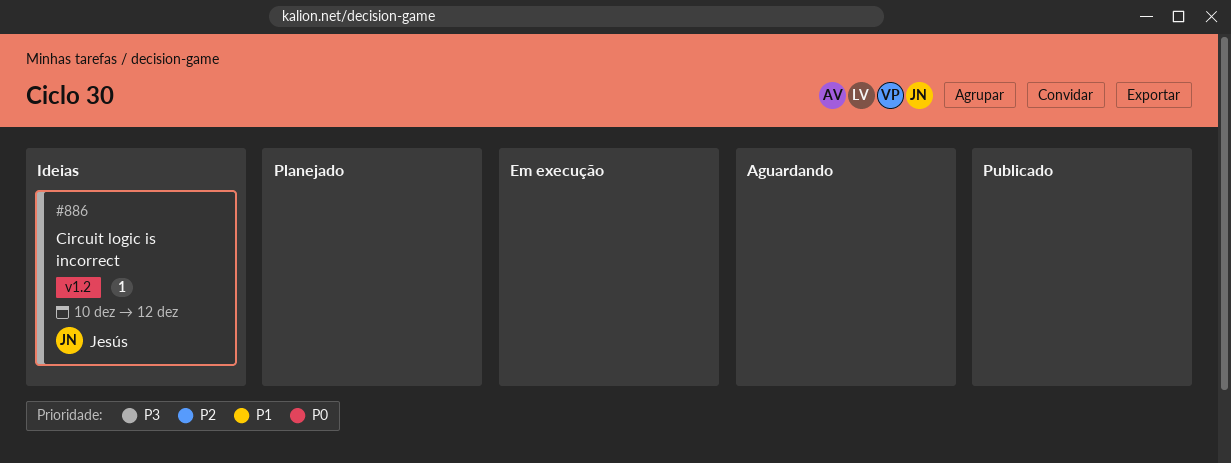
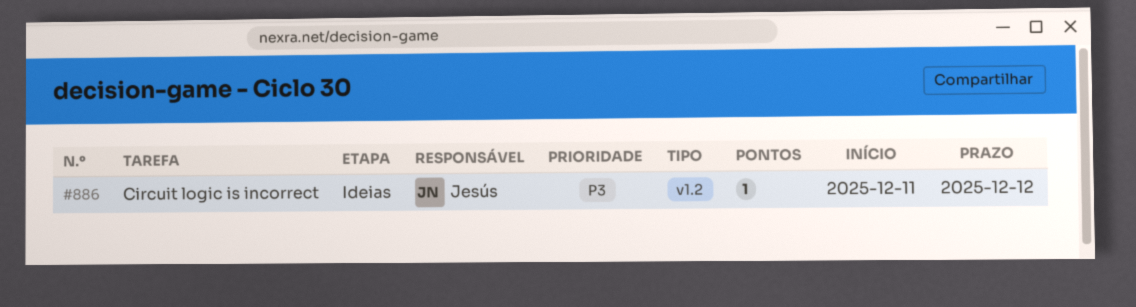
#886, start: Dec 10 -> Dec 11

